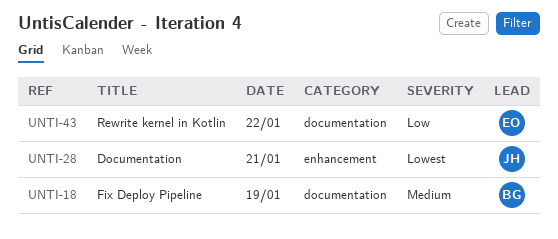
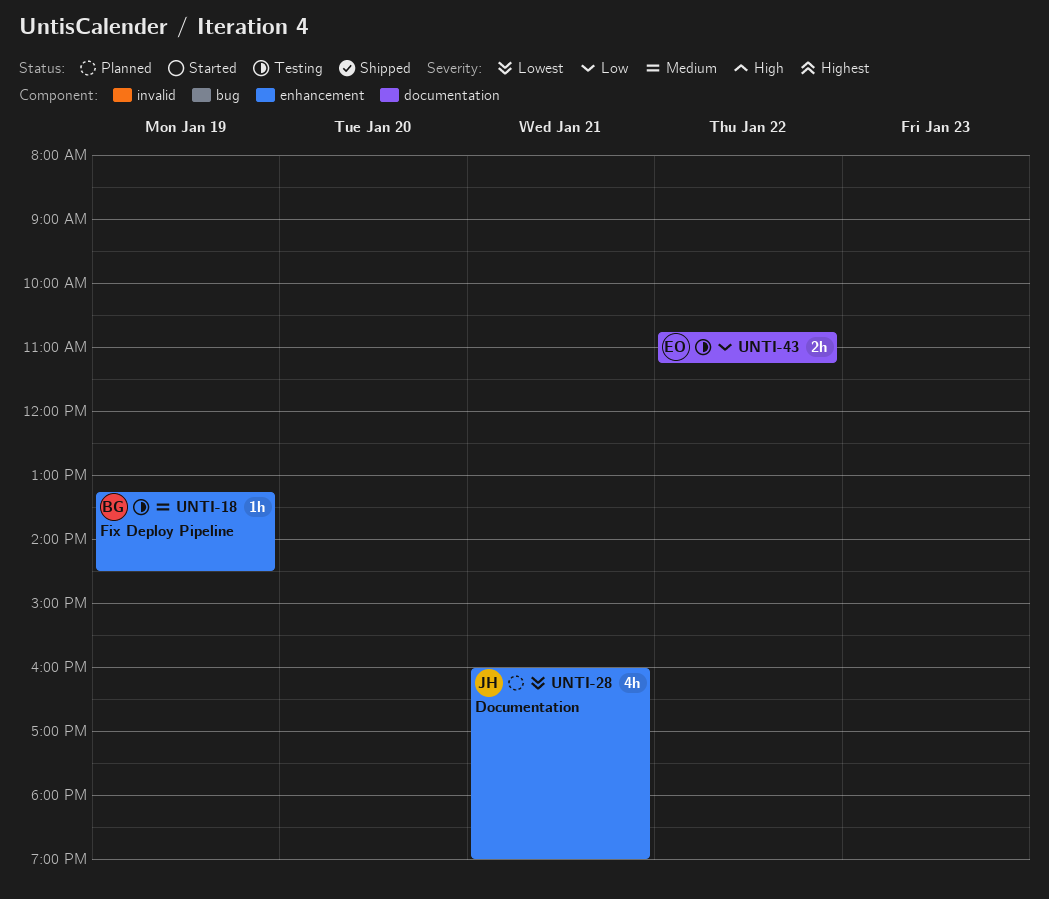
UNTI-18, label: documentation -> enhancement

